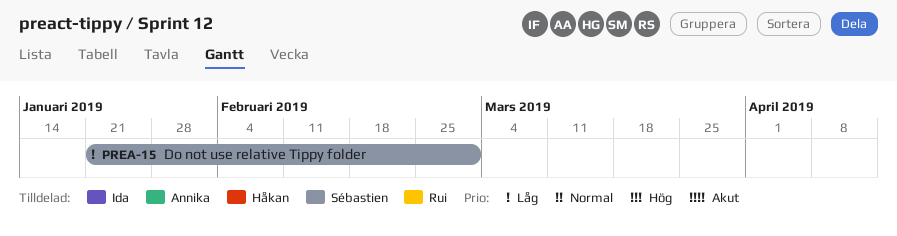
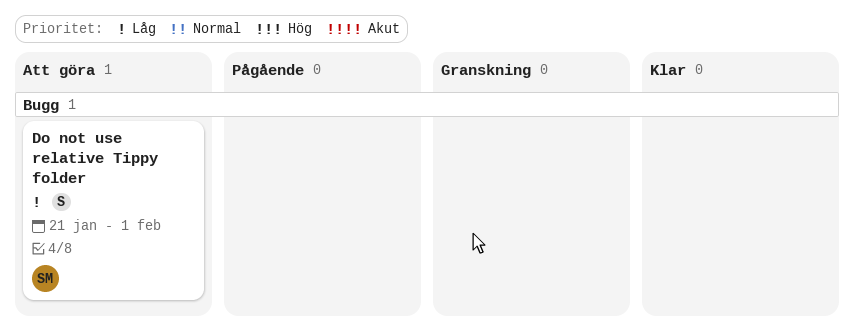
Do not use relative Tippy folder, due: Mar 1 -> Feb 1

